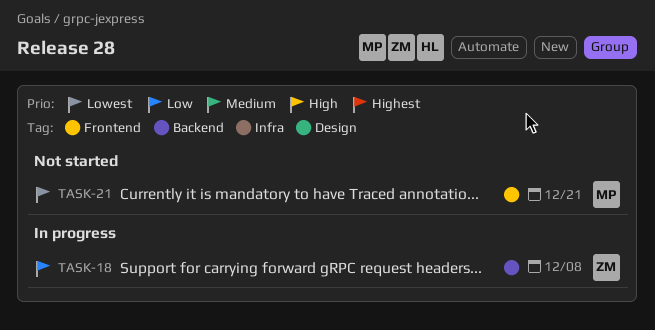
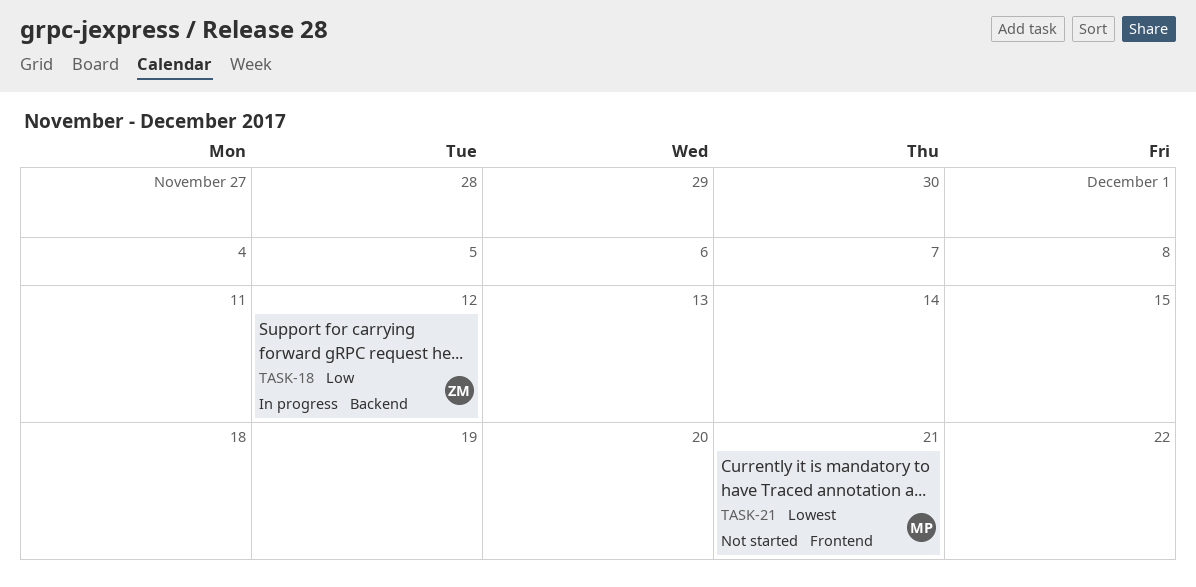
TASK-18, due: Dec 8 -> Dec 12

